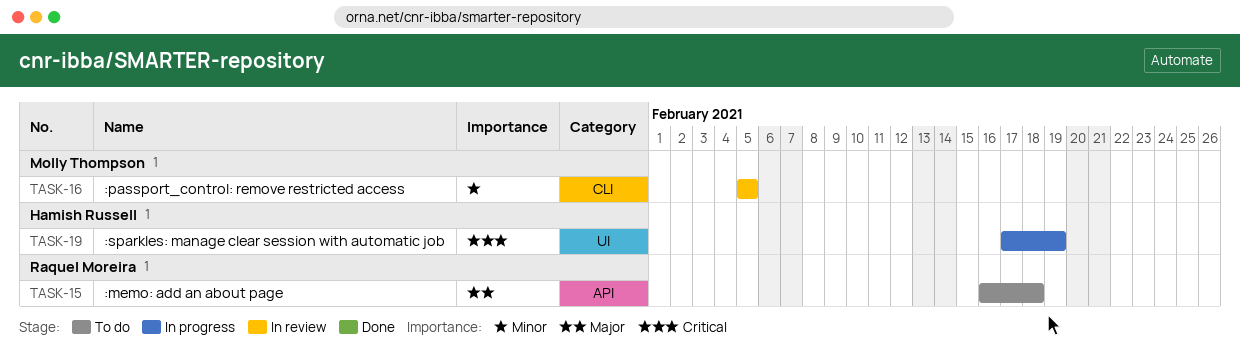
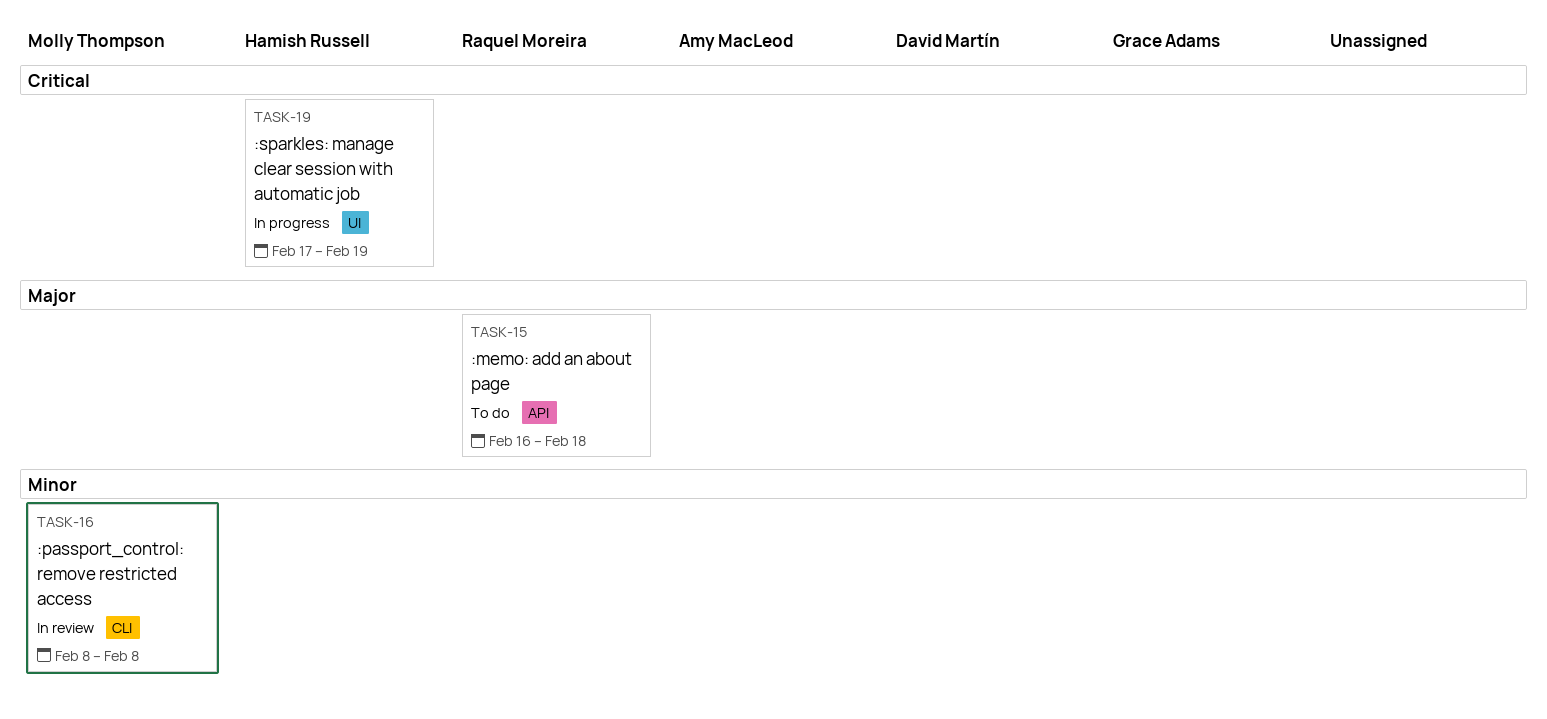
TASK-16, start: Feb 5 -> Feb 8
TASK-16, due: Feb 5 -> Feb 8

